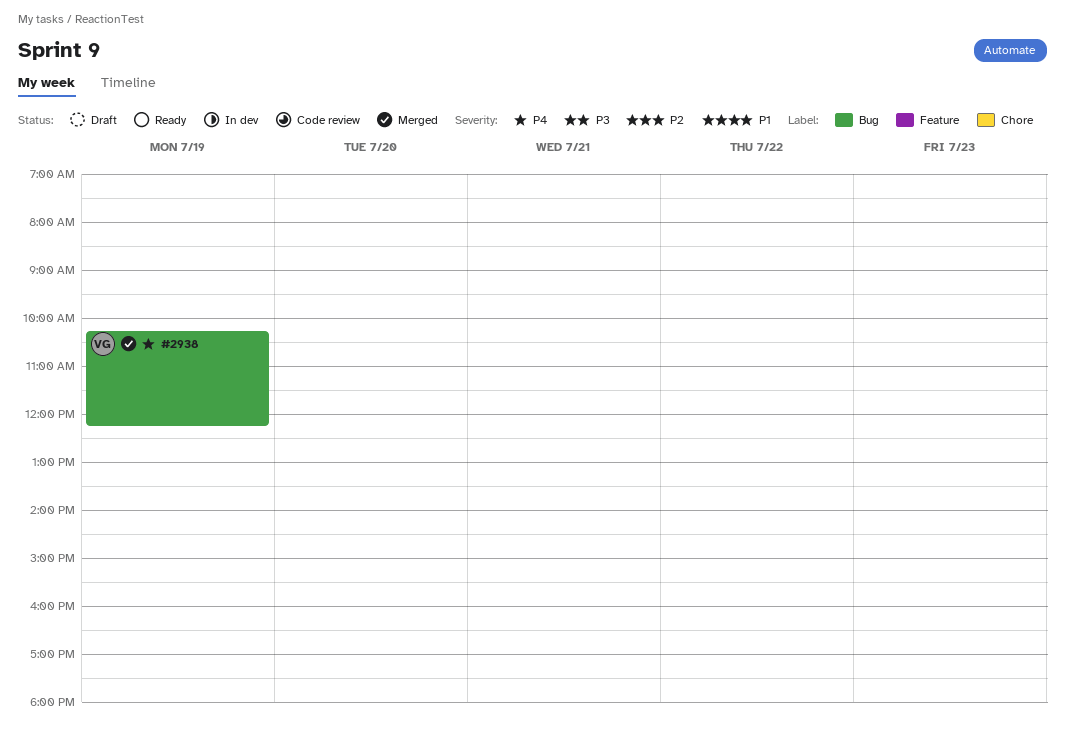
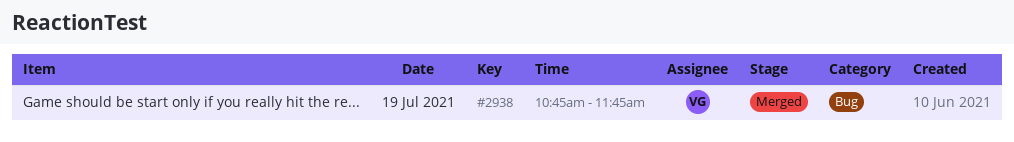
#2938, begins: 10:15 -> 10:45
#2938, ends: 12:15 -> 11:45

